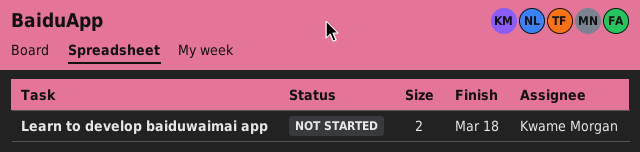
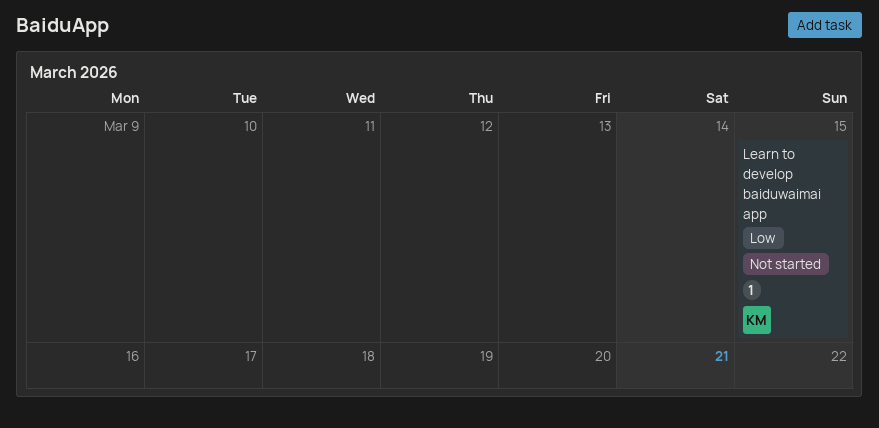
Learn to develop baiduwaimai app, estimate: 2 -> 1
Learn to develop baiduwaimai app, due: Mar 18 -> Mar 15

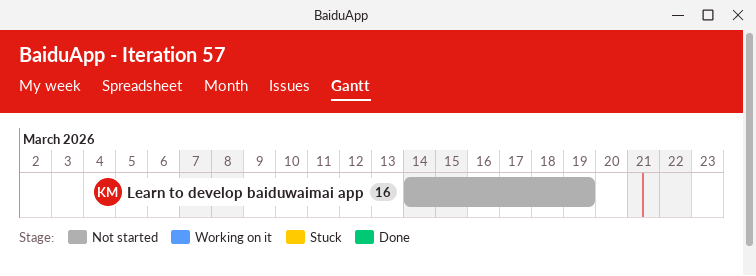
Learn to develop baiduwaimai app, estimate: 1 -> 16
Learn to develop baiduwaimai app, due: Mar 15 -> Mar 19

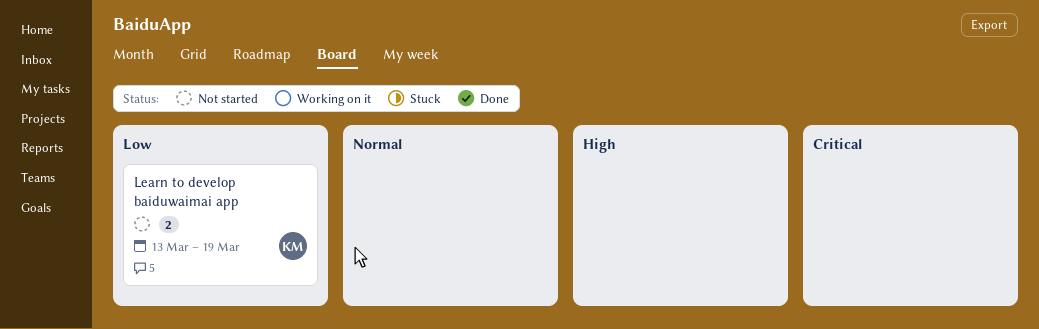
Learn to develop baiduwaimai app, estimate: 16 -> 2
Learn to develop baiduwaimai app, start: Mar 14 -> Mar 13

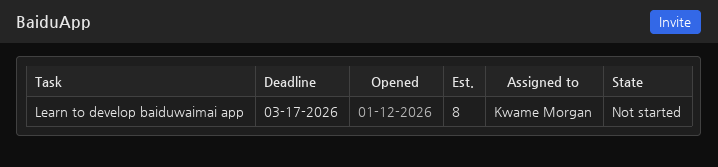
Learn to develop baiduwaimai app, estimate: 2 -> 8
Learn to develop baiduwaimai app, due: Mar 19 -> Mar 17

